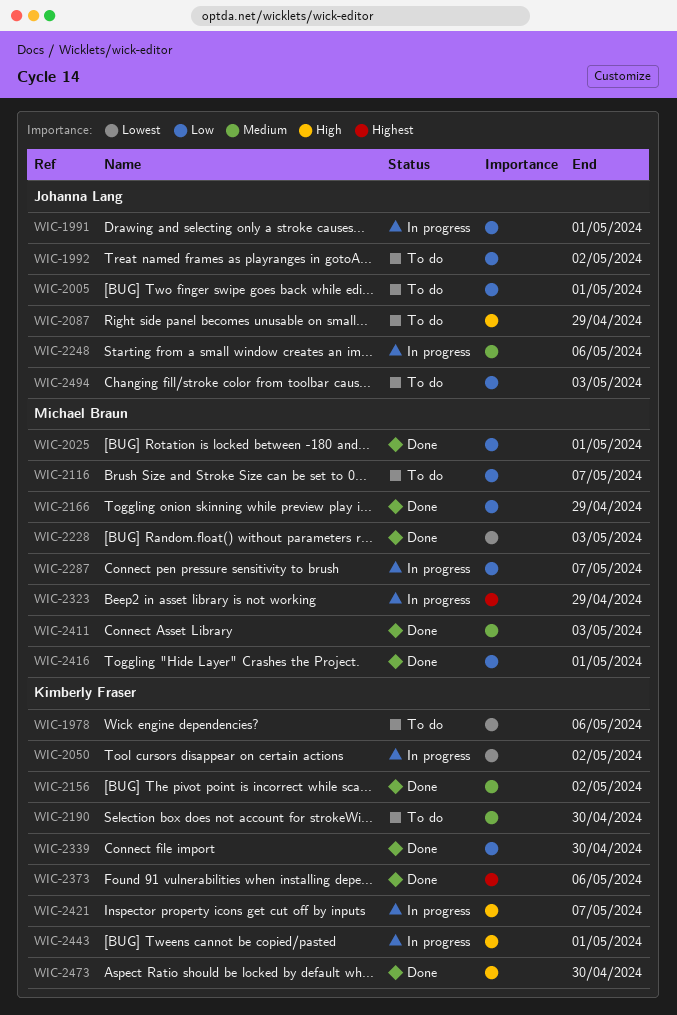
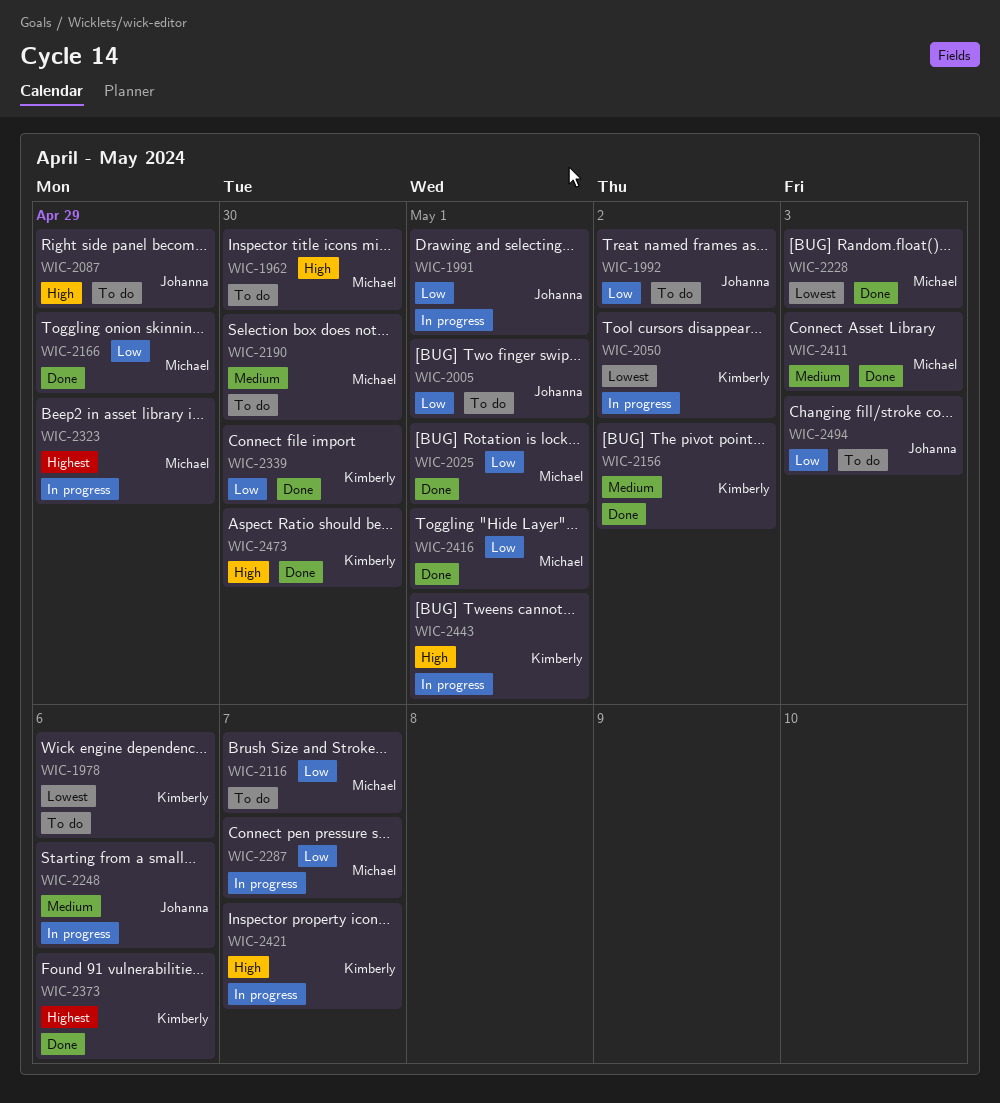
WIC-1962: none -> present
WIC-2190, owner: Kimberly Fraser -> Michael Braun

